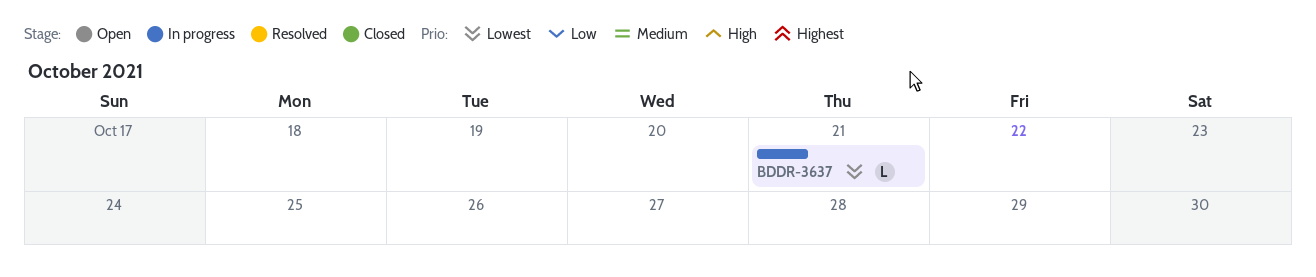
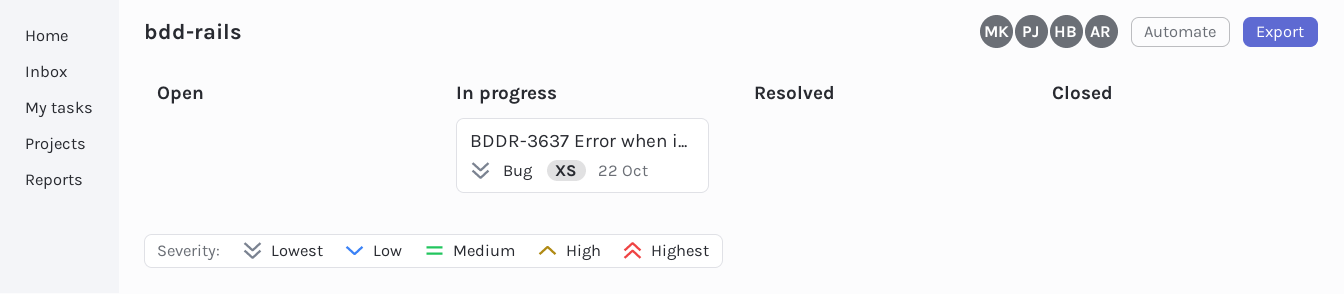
BDDR-3637, estimate: L -> XS
BDDR-3637, due: Oct 21 -> Oct 22

